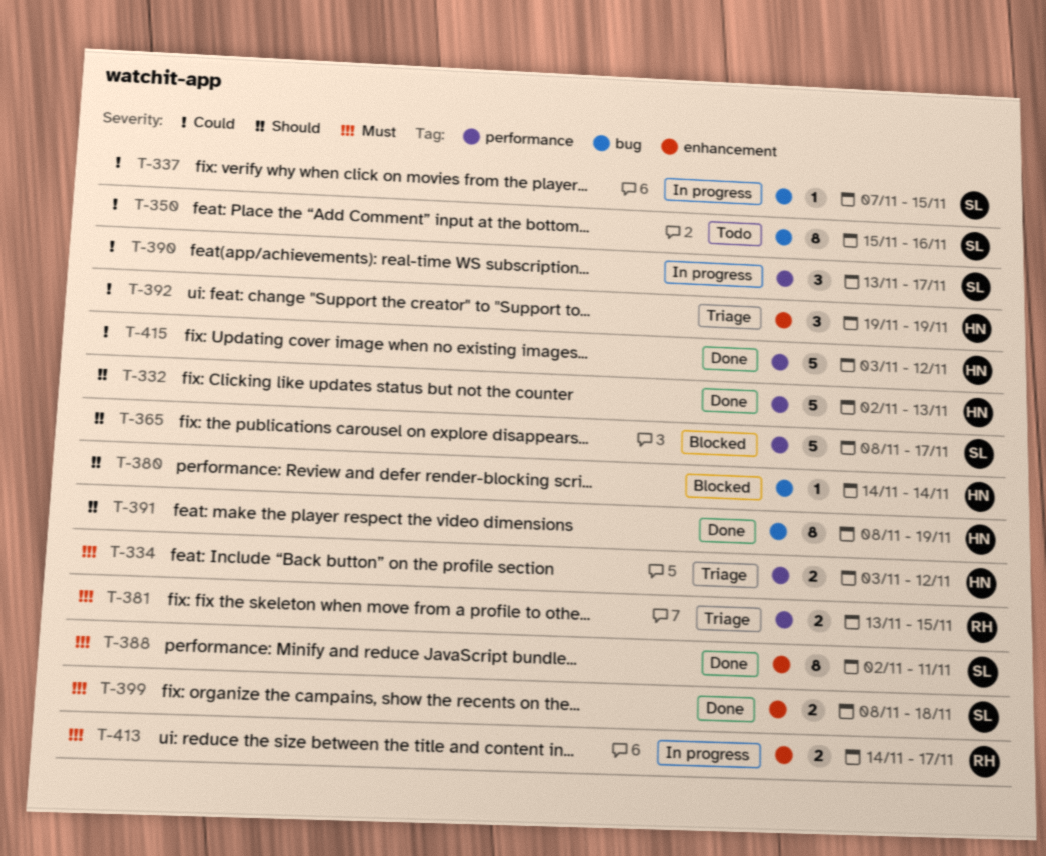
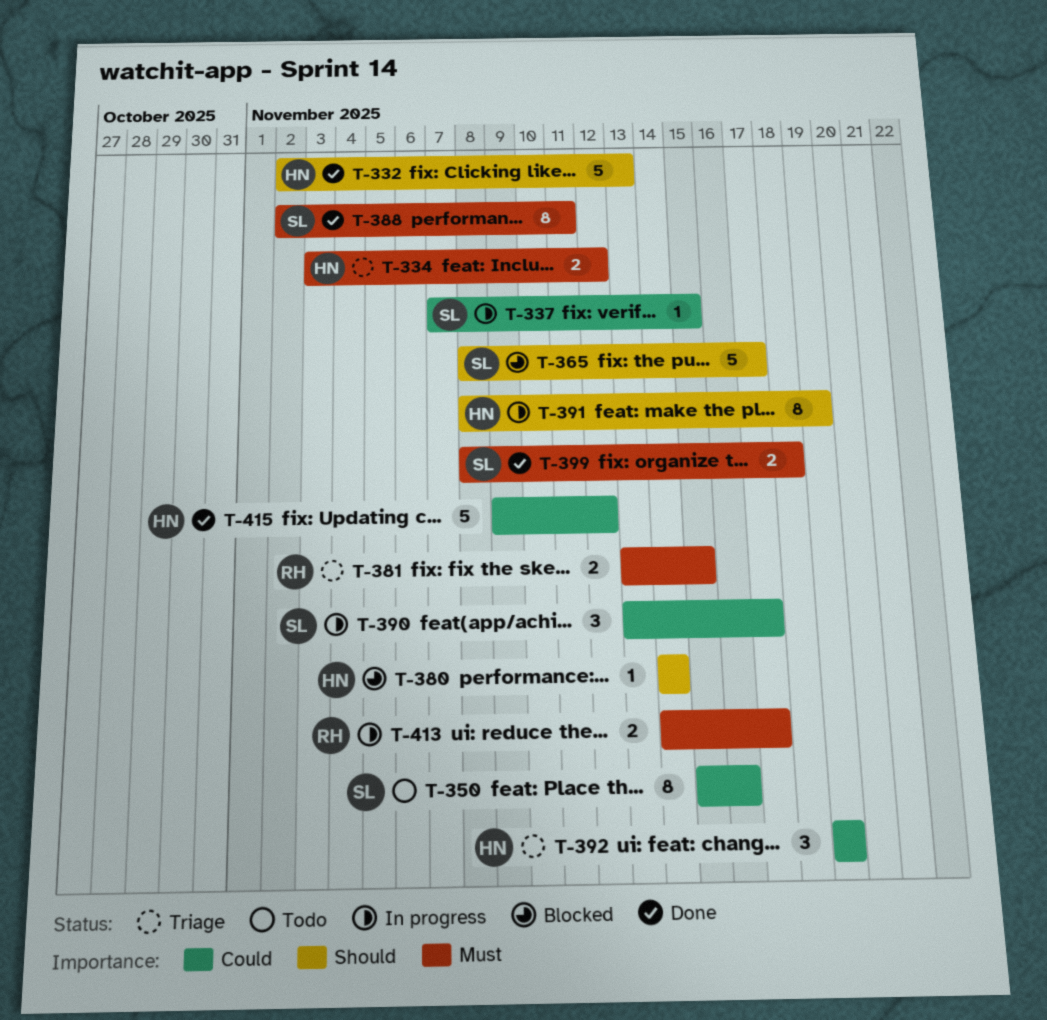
T-391, status: Done -> In progress
T-415, start: Nov 3 -> Nov 9

